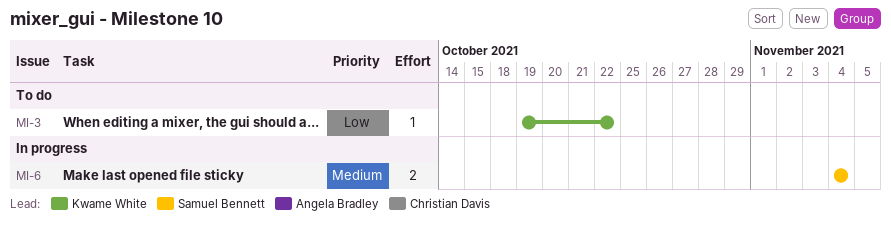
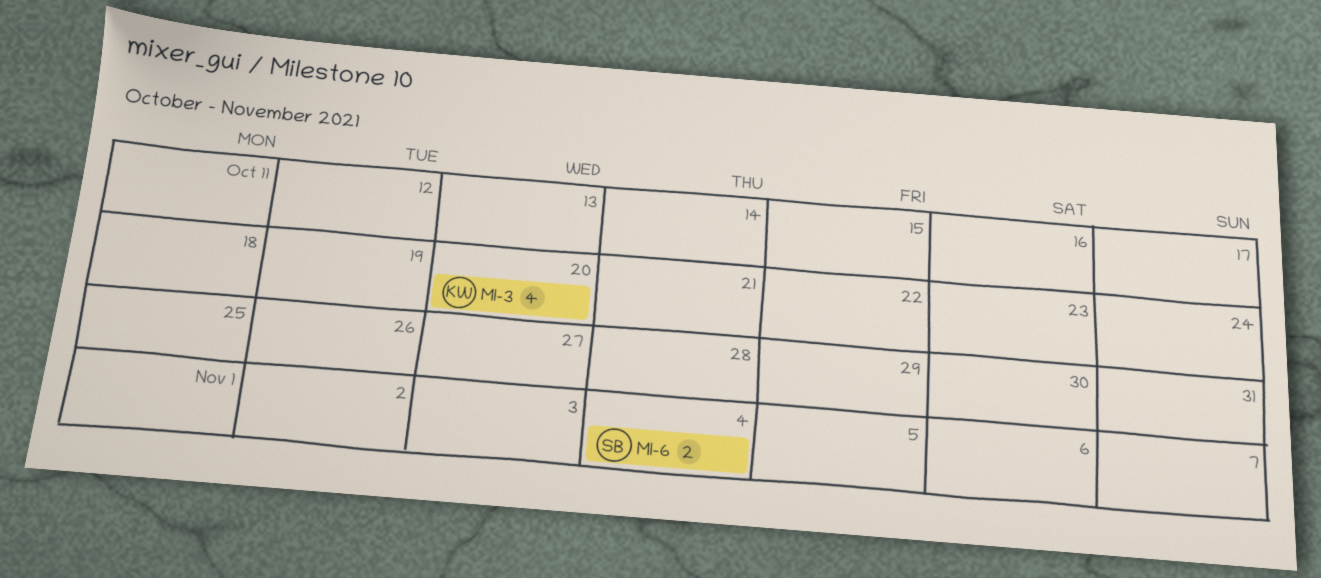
MI-3, estimate: 1 -> 4
MI-3, start: Oct 19 -> Oct 20
MI-3, due: Oct 22 -> Oct 20

